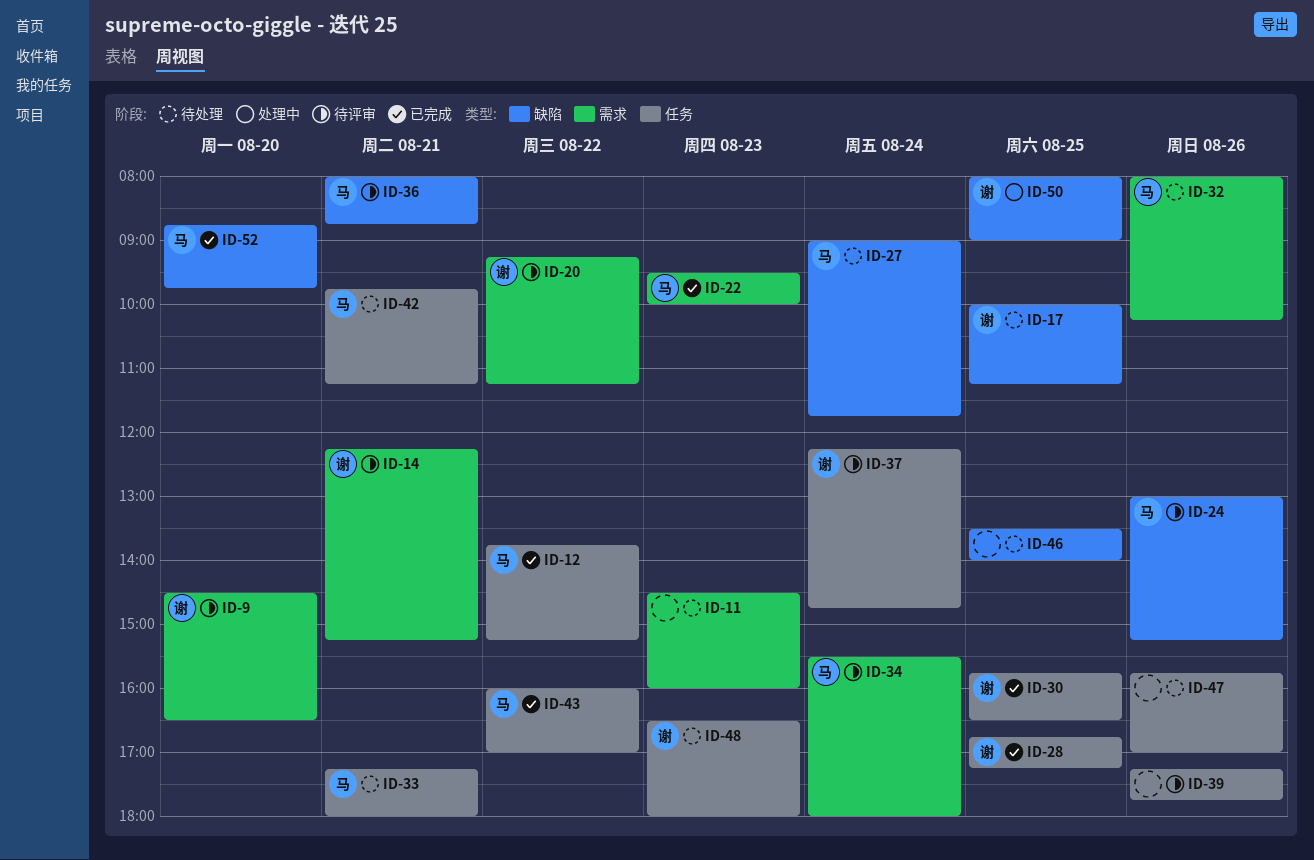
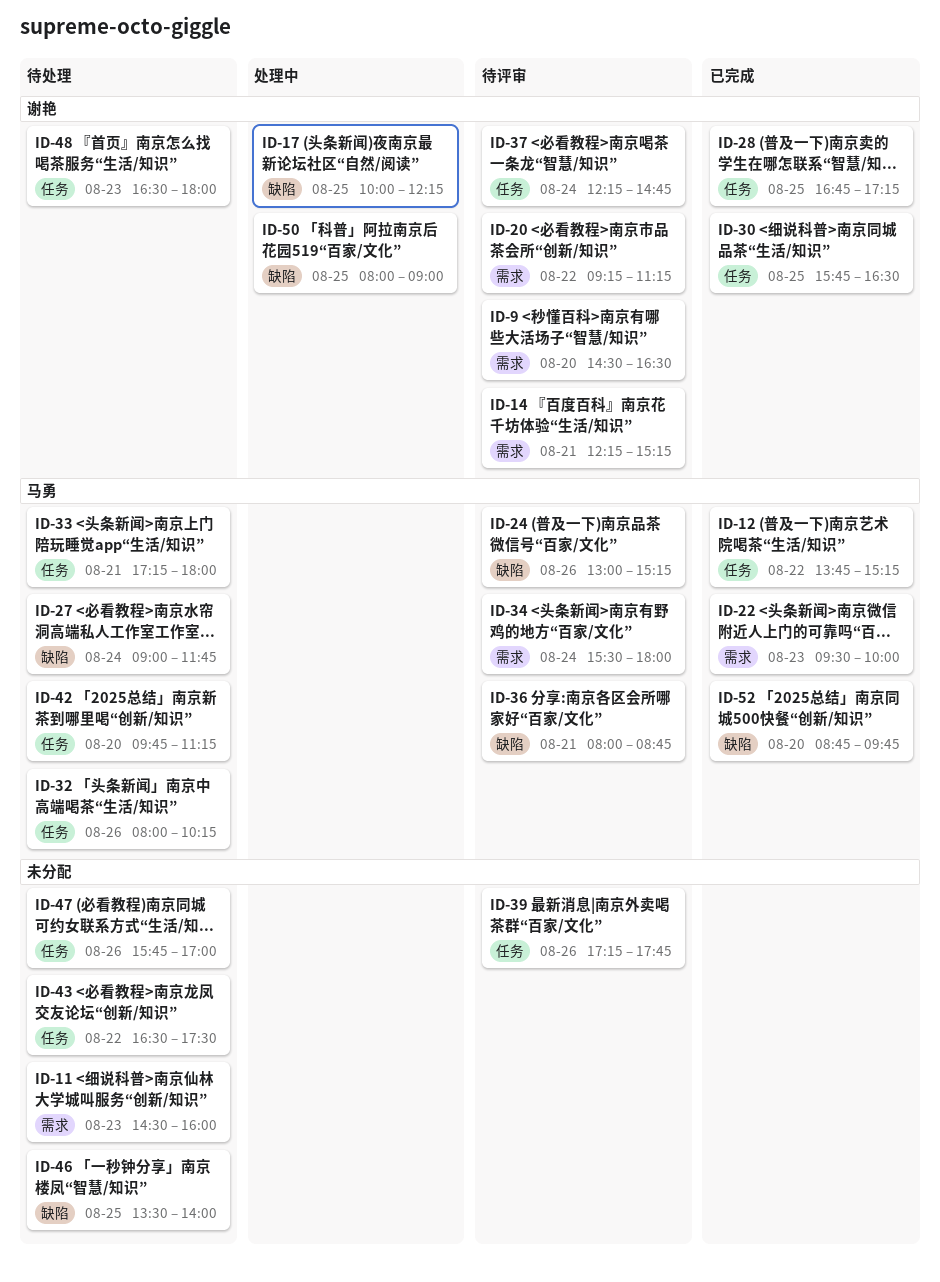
ID-17, status: 待处理 -> 处理中
ID-17, ends: 11:15 -> 12:15
ID-32, label: 需求 -> 任务
ID-42, day: Aug 21 -> Aug 20
ID-43, status: 已完成 -> 待处理
ID-43, owner: 马勇 -> none
ID-43, begins: 16:00 -> 16:30
ID-43, ends: 17:00 -> 17:30

